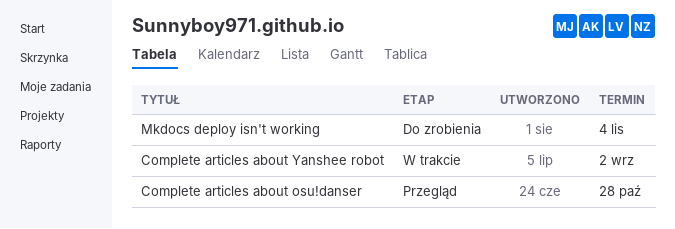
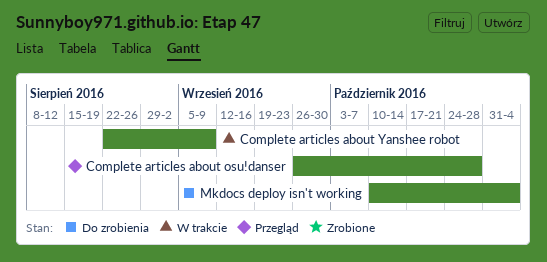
Complete articles about Yanshee robot, due: Sep 2 -> Sep 9

